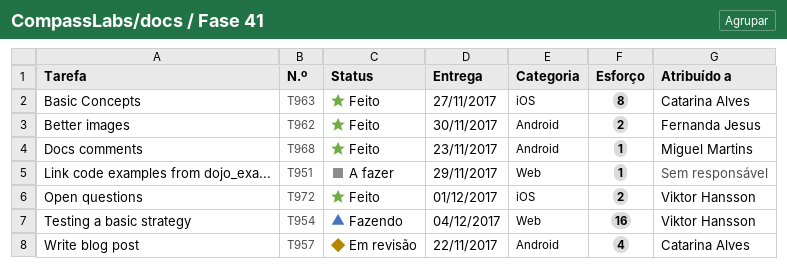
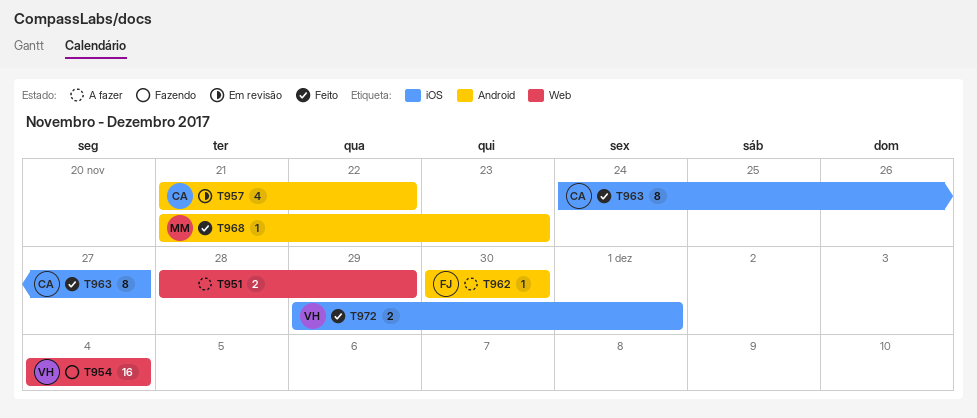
T951, estimate: 1 -> 2
T962, status: Feito -> A fazer
T962, estimate: 2 -> 1

